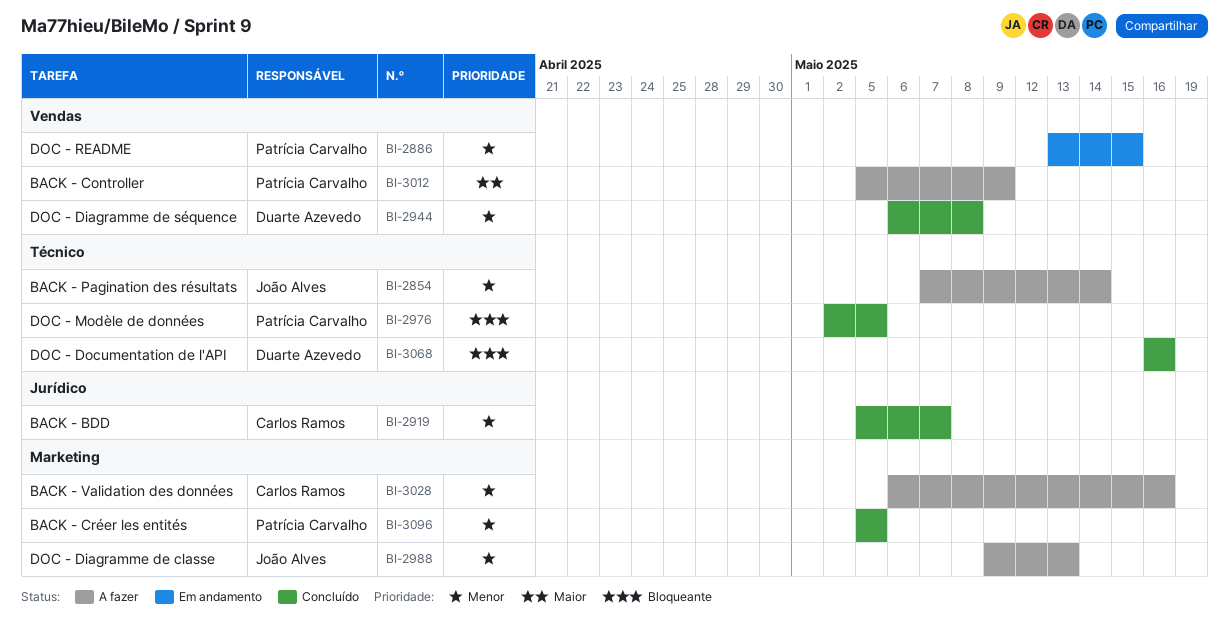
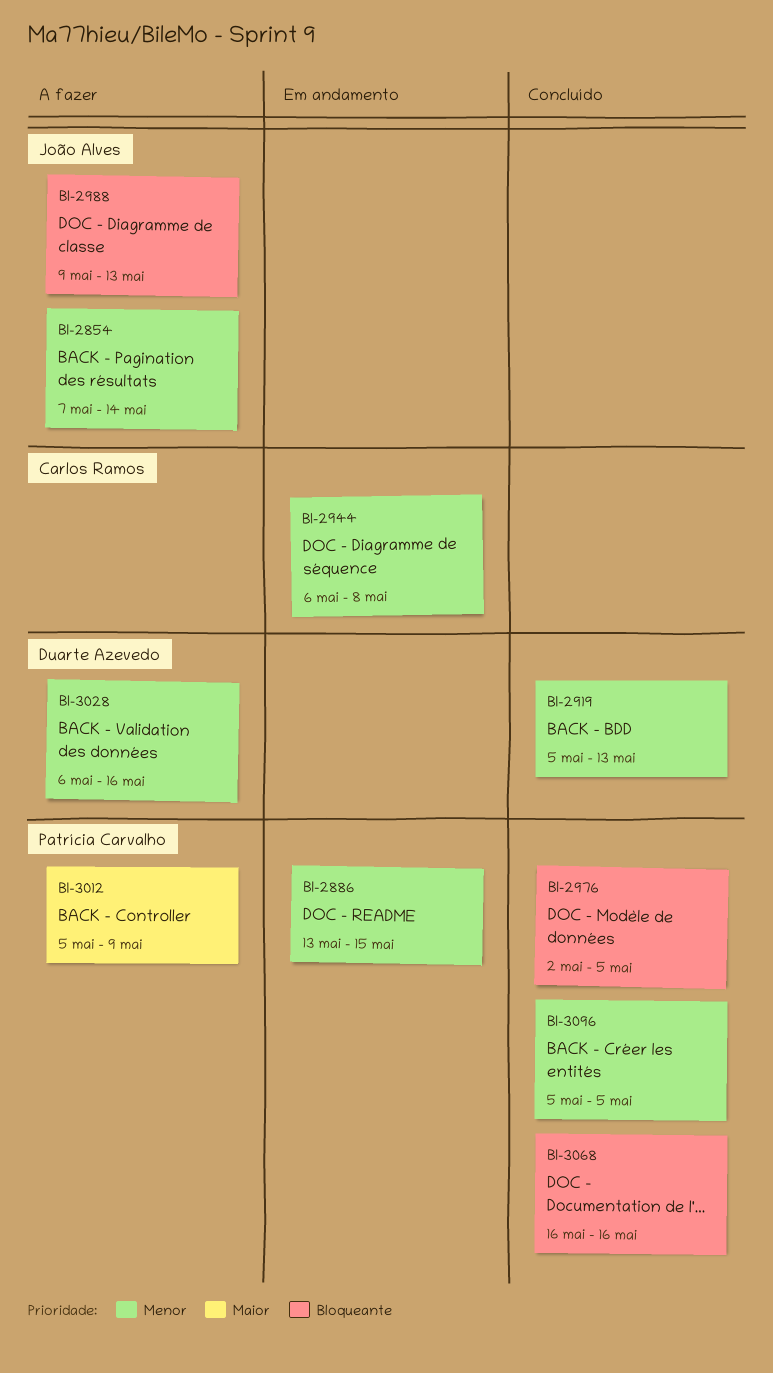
BI-2919, owner: Carlos Ramos -> Duarte Azevedo
BI-2919, due: May 7 -> May 13
BI-2944, status: Concluído -> Em andamento
BI-2944, owner: Duarte Azevedo -> Carlos Ramos
BI-2988, priority: Menor -> Bloqueante
BI-3028, owner: Carlos Ramos -> Duarte Azevedo
BI-3068, owner: Duarte Azevedo -> Patrícia Carvalho

